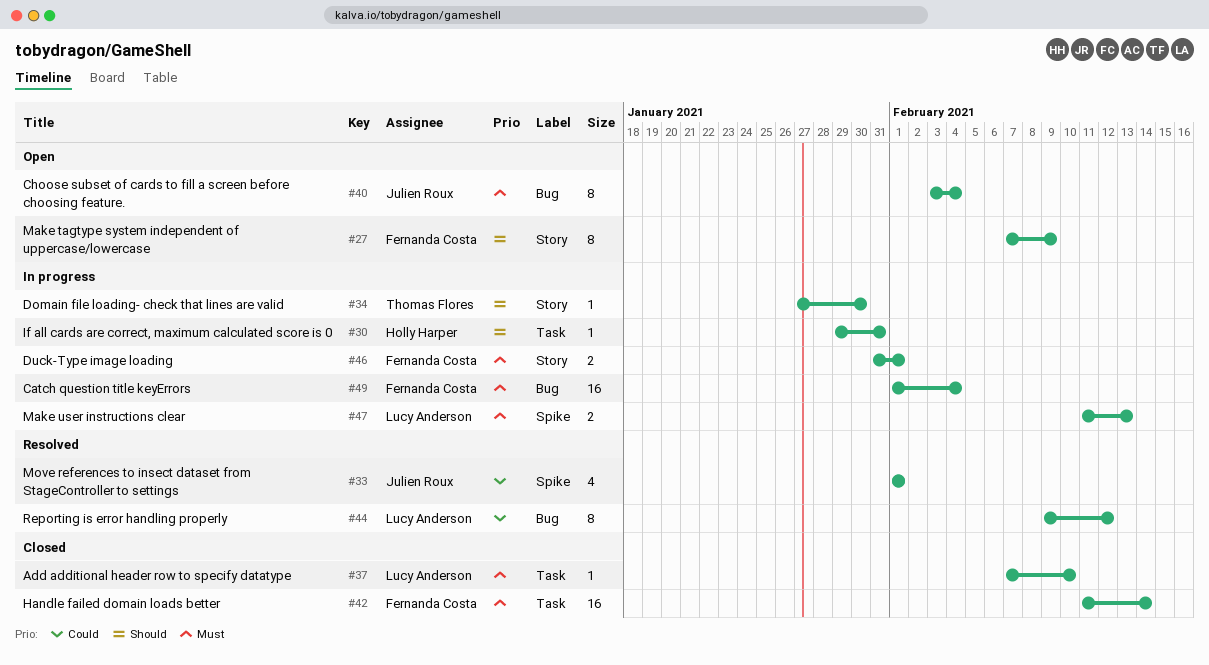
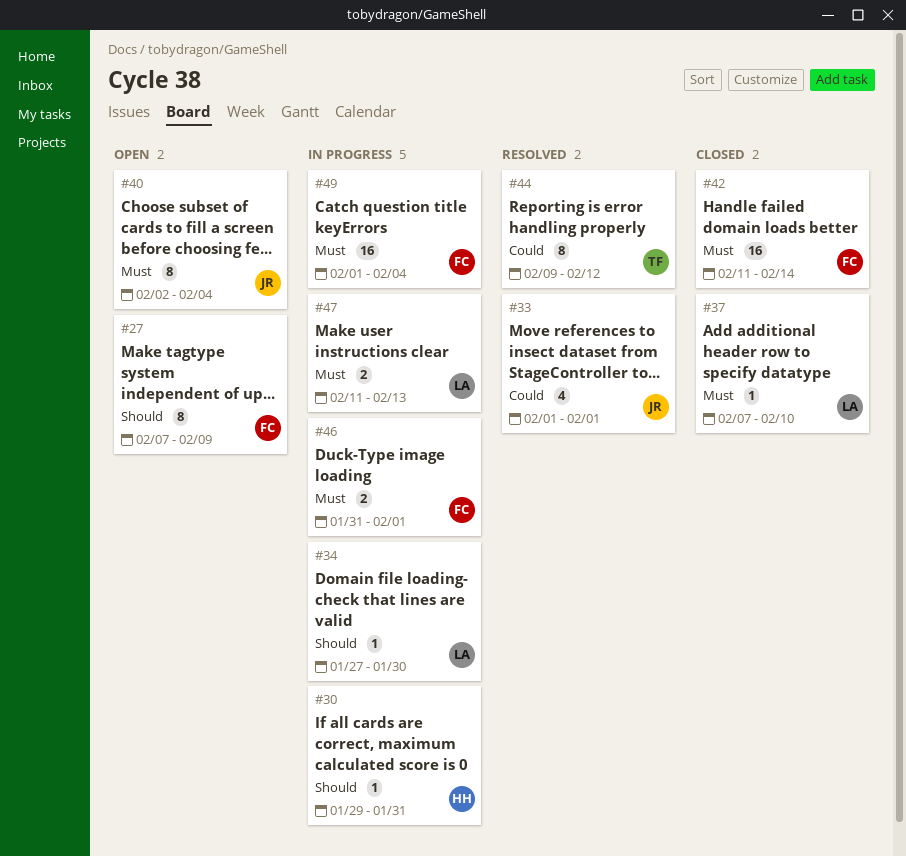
#34, owner: Thomas Flores -> Lucy Anderson
#40, start: Feb 3 -> Feb 2
#44, owner: Lucy Anderson -> Thomas Flores

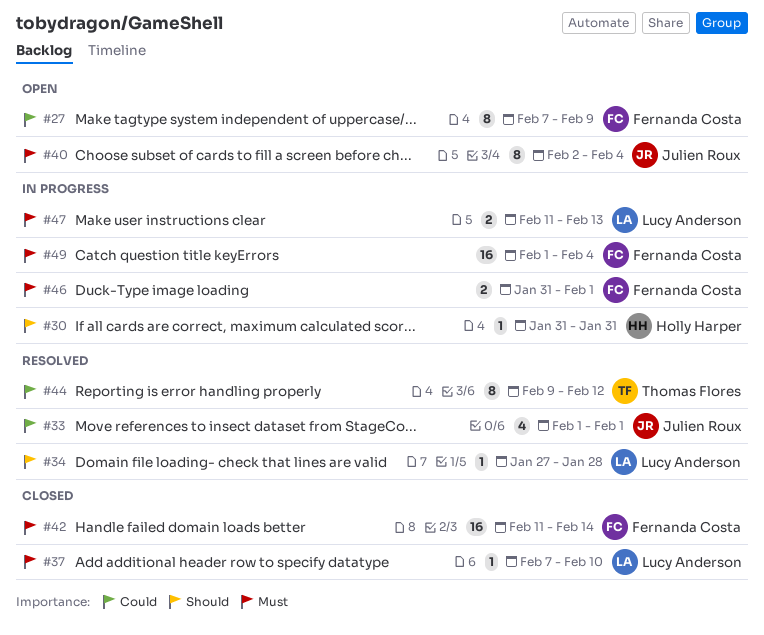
#27, priority: Should -> Could
#30, start: Jan 29 -> Jan 31
#34, status: In progress -> Resolved
#34, due: Jan 30 -> Jan 28

